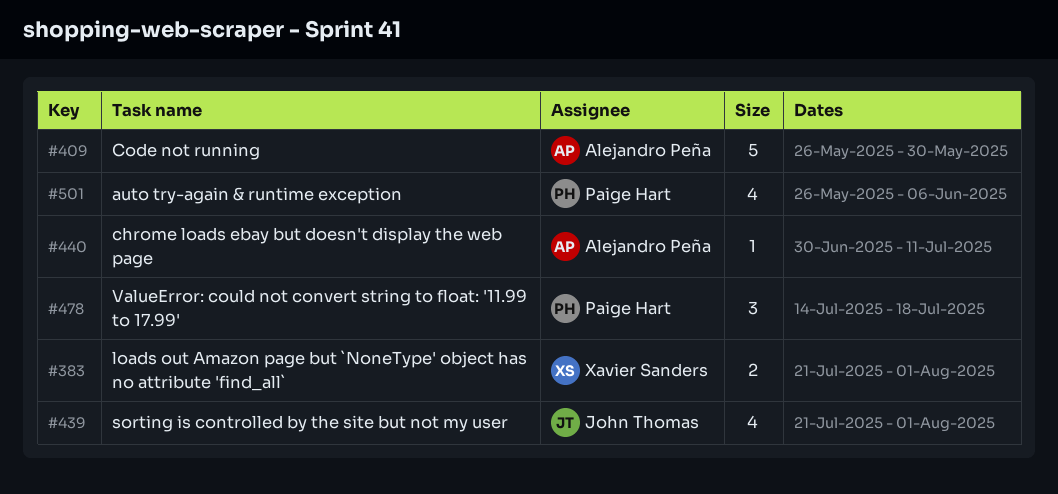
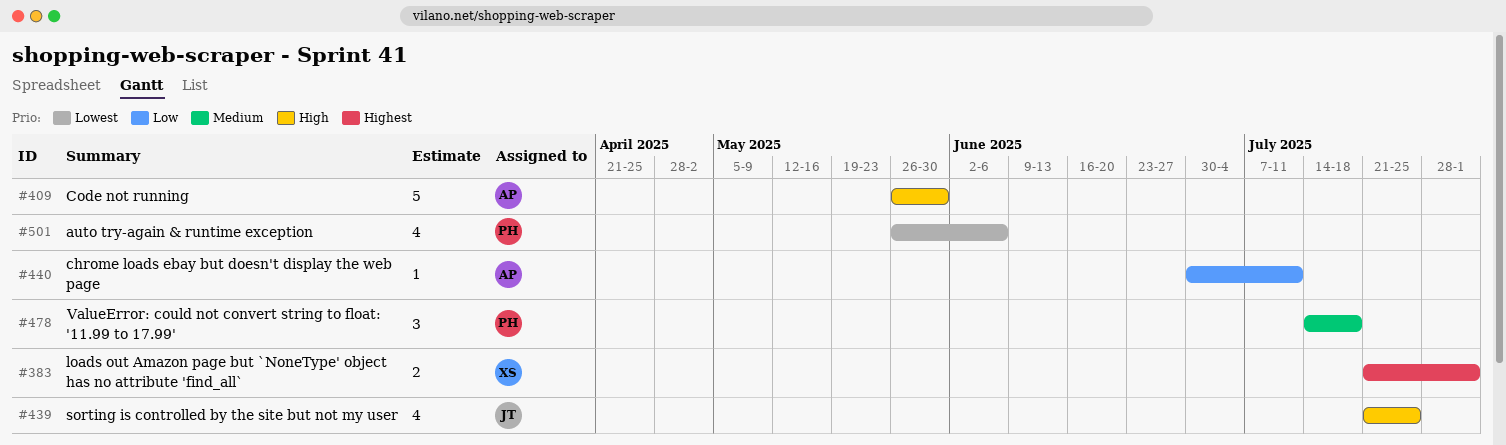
#439, due: Aug 1 -> Jul 25

